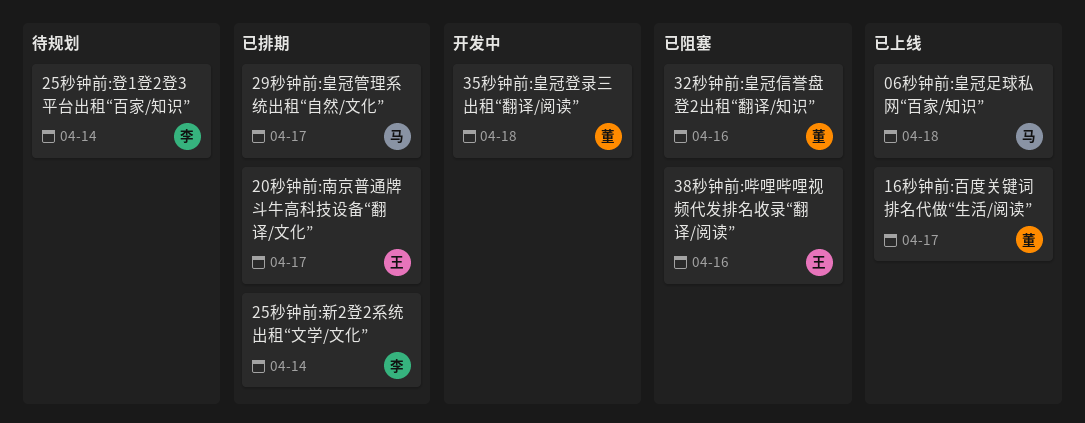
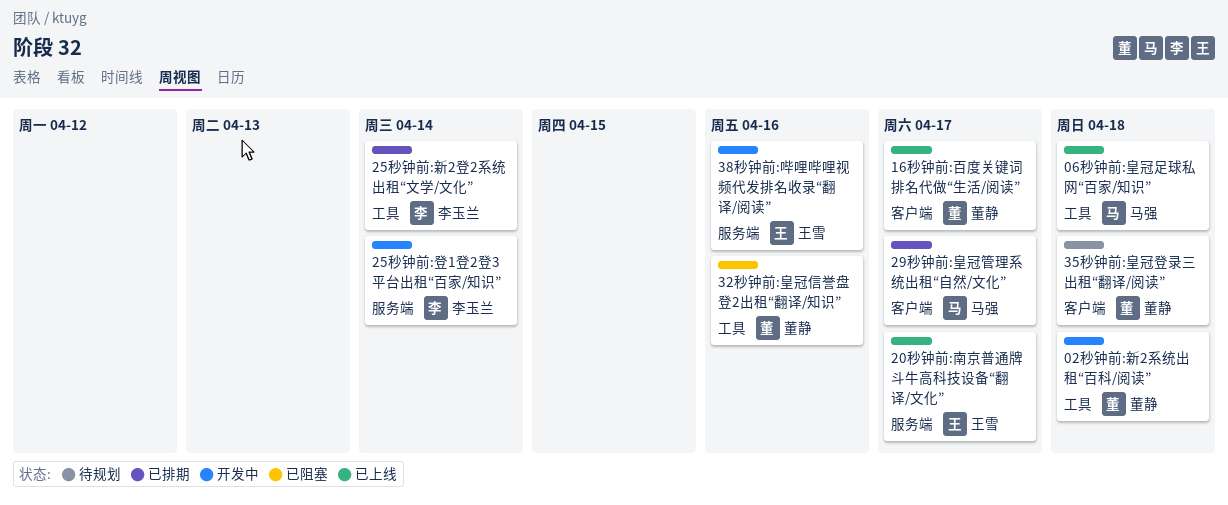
02秒钟前:新2系统出租“百科/阅读”: none -> present
20秒钟前:南京普通牌斗牛高科技设备“翻译/文化”, status: 已排期 -> 已上线
25秒钟前:登1登2登3平台出租“百家/知识”, status: 待规划 -> 开发中
35秒钟前:皇冠登录三出租“翻译/阅读”, status: 开发中 -> 待规划
38秒钟前:哔哩哔哩视频代发排名收录“翻译/阅读”, status: 已阻塞 -> 开发中

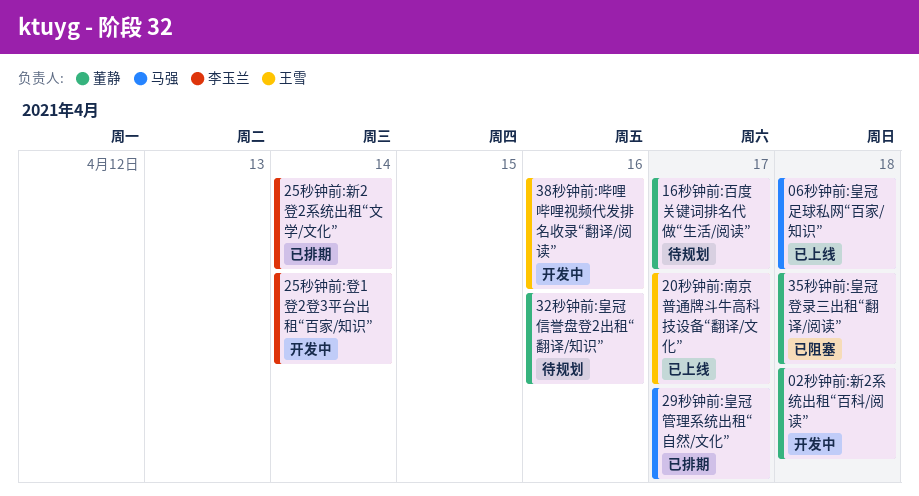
16秒钟前:百度关键词排名代做“生活/阅读”, status: 已上线 -> 待规划
32秒钟前:皇冠信誉盘登2出租“翻译/知识”, status: 已阻塞 -> 待规划
35秒钟前:皇冠登录三出租“翻译/阅读”, status: 待规划 -> 已阻塞

